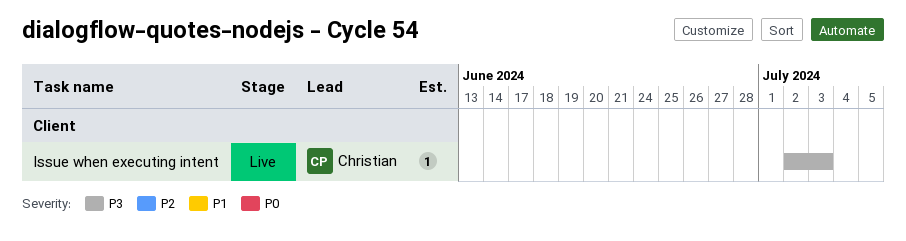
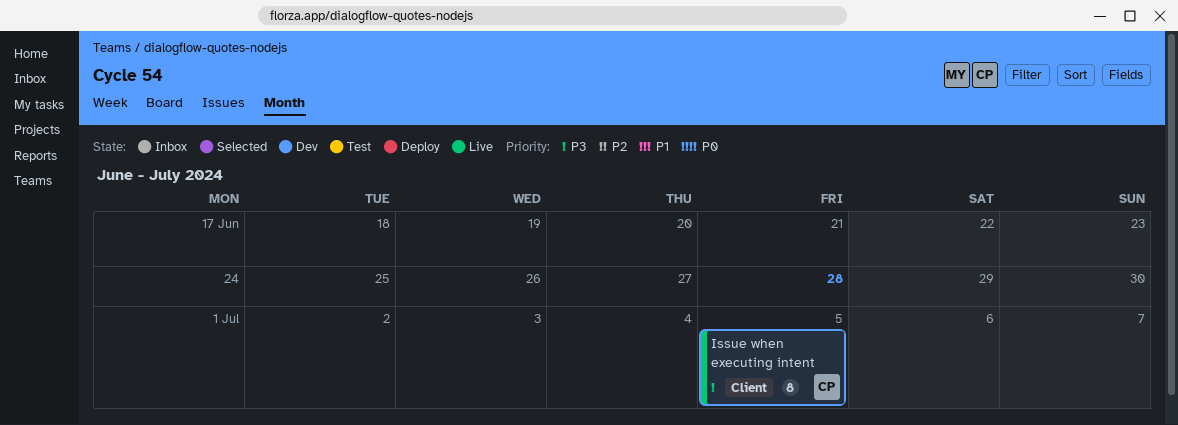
Issue when executing intent, estimate: 1 -> 8
Issue when executing intent, due: Jul 3 -> Jul 5

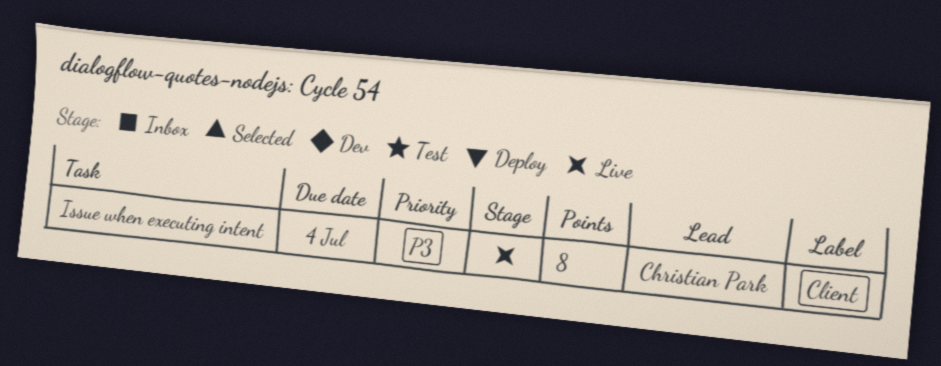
Issue when executing intent, due: Jul 5 -> Jul 4

